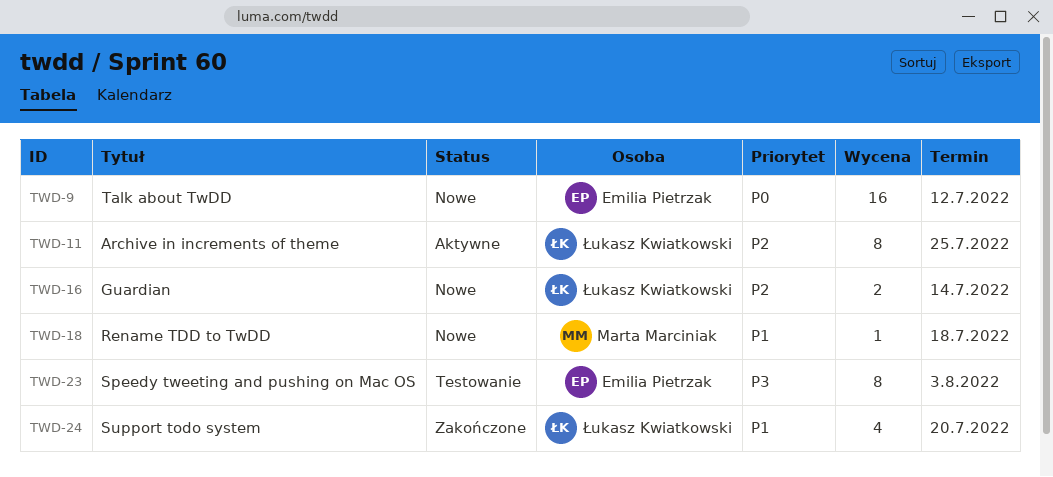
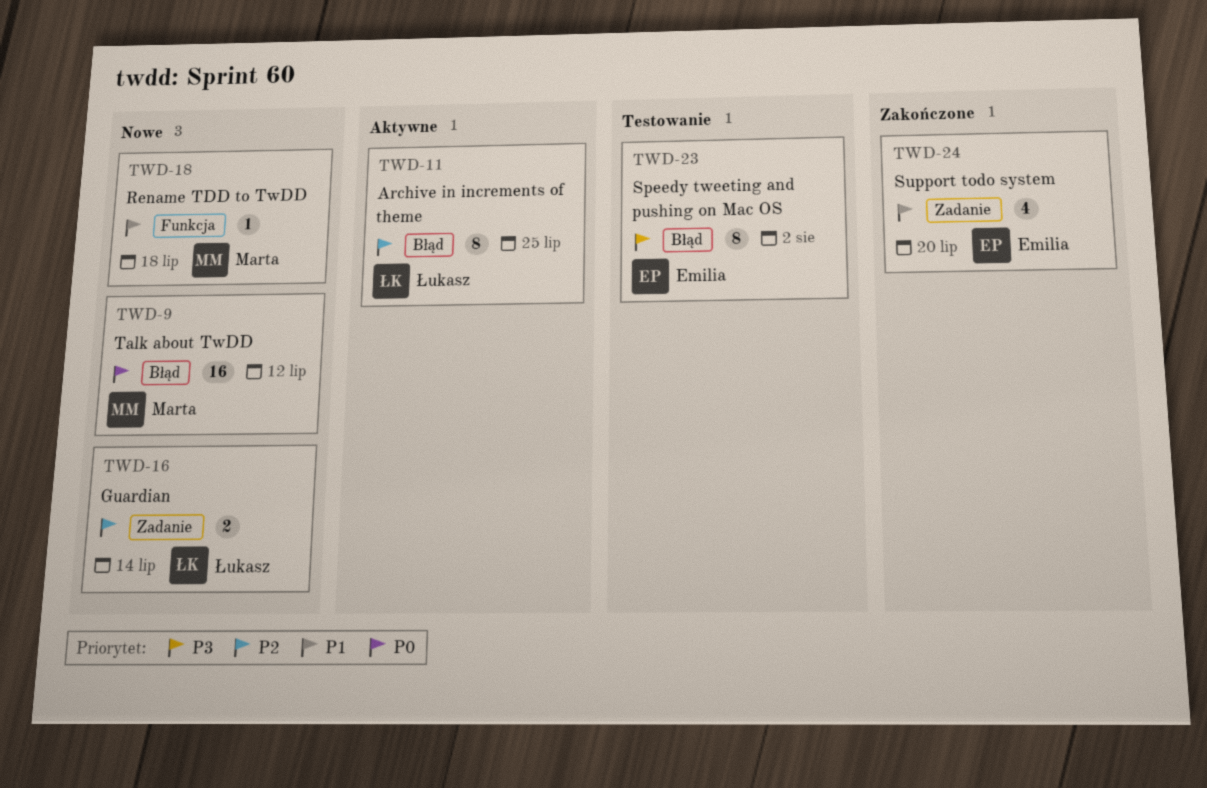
TWD-9, owner: Emilia Pietrzak -> Marta Marciniak
TWD-23, due: Aug 3 -> Aug 2
TWD-24, owner: Łukasz Kwiatkowski -> Emilia Pietrzak

